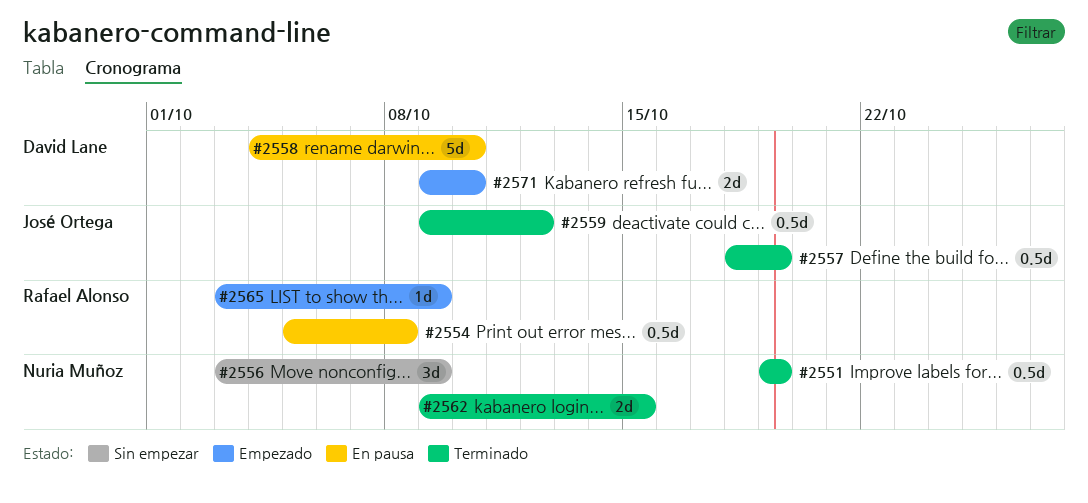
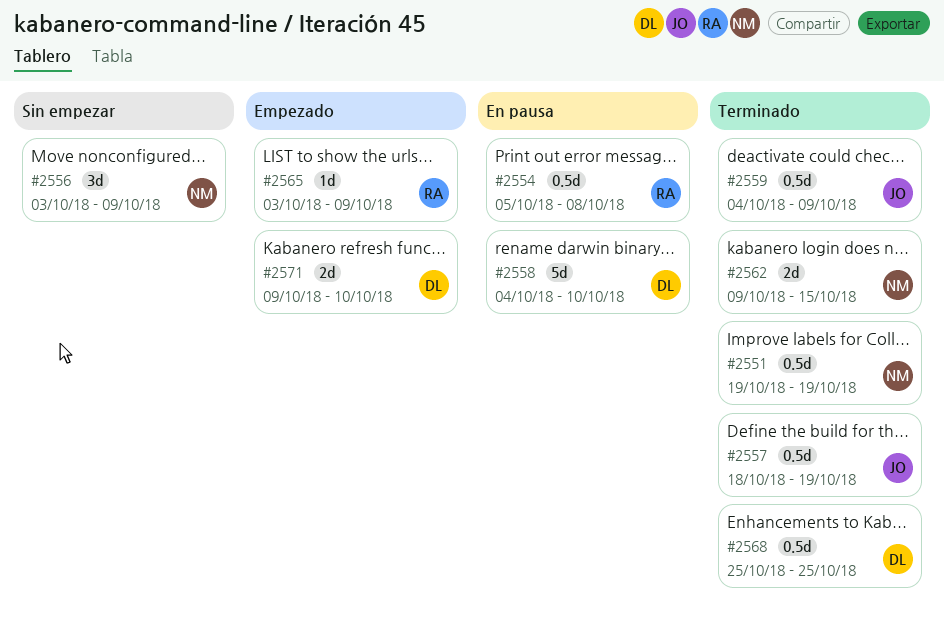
#2559, start: Oct 9 -> Oct 4
#2559, due: Oct 12 -> Oct 9
#2568: none -> present

